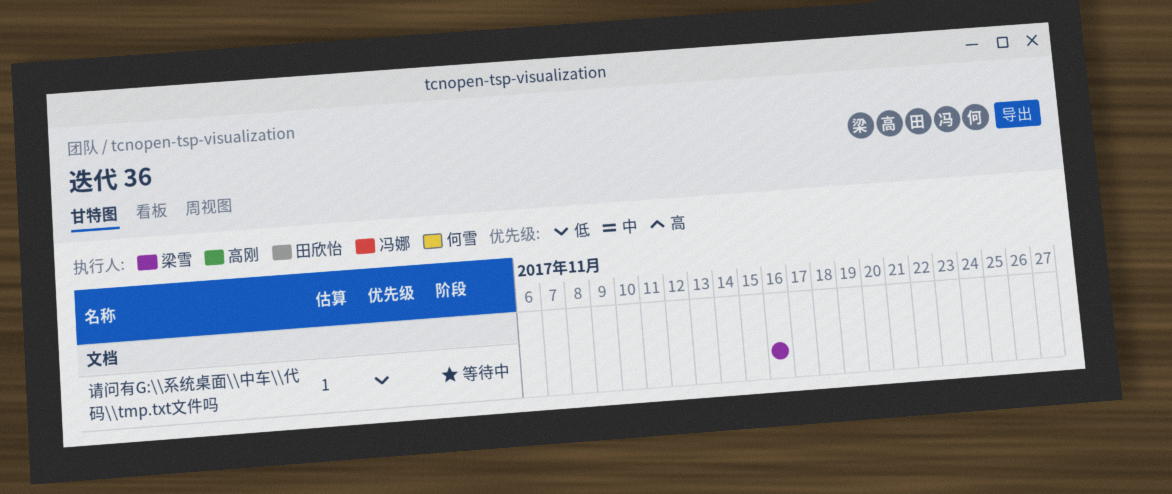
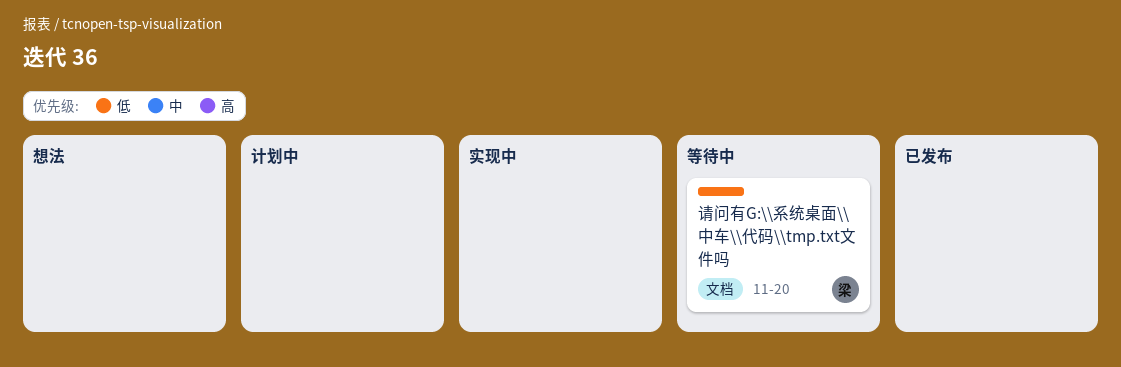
请问有G:\\系统桌面\\中车\\代码\\tmp.txt文件吗, due: Nov 16 -> Nov 20

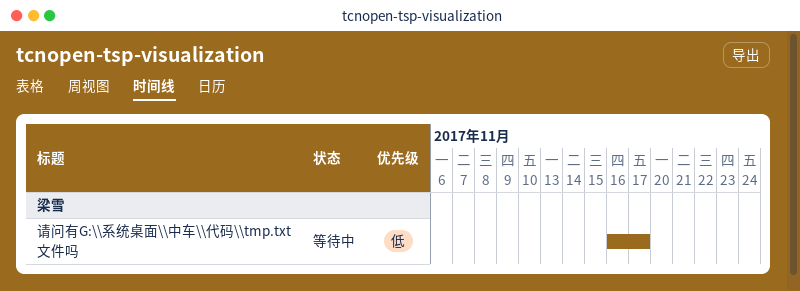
请问有G:\\系统桌面\\中车\\代码\\tmp.txt文件吗, due: Nov 20 -> Nov 17

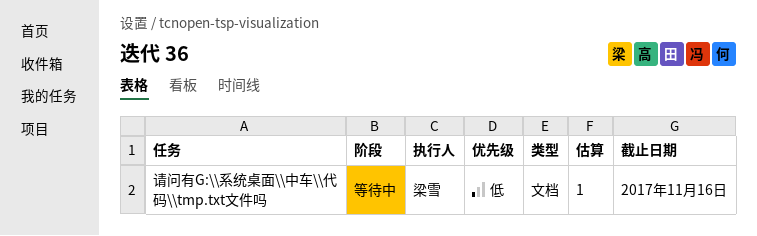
请问有G:\\系统桌面\\中车\\代码\\tmp.txt文件吗, due: Nov 17 -> Nov 16

